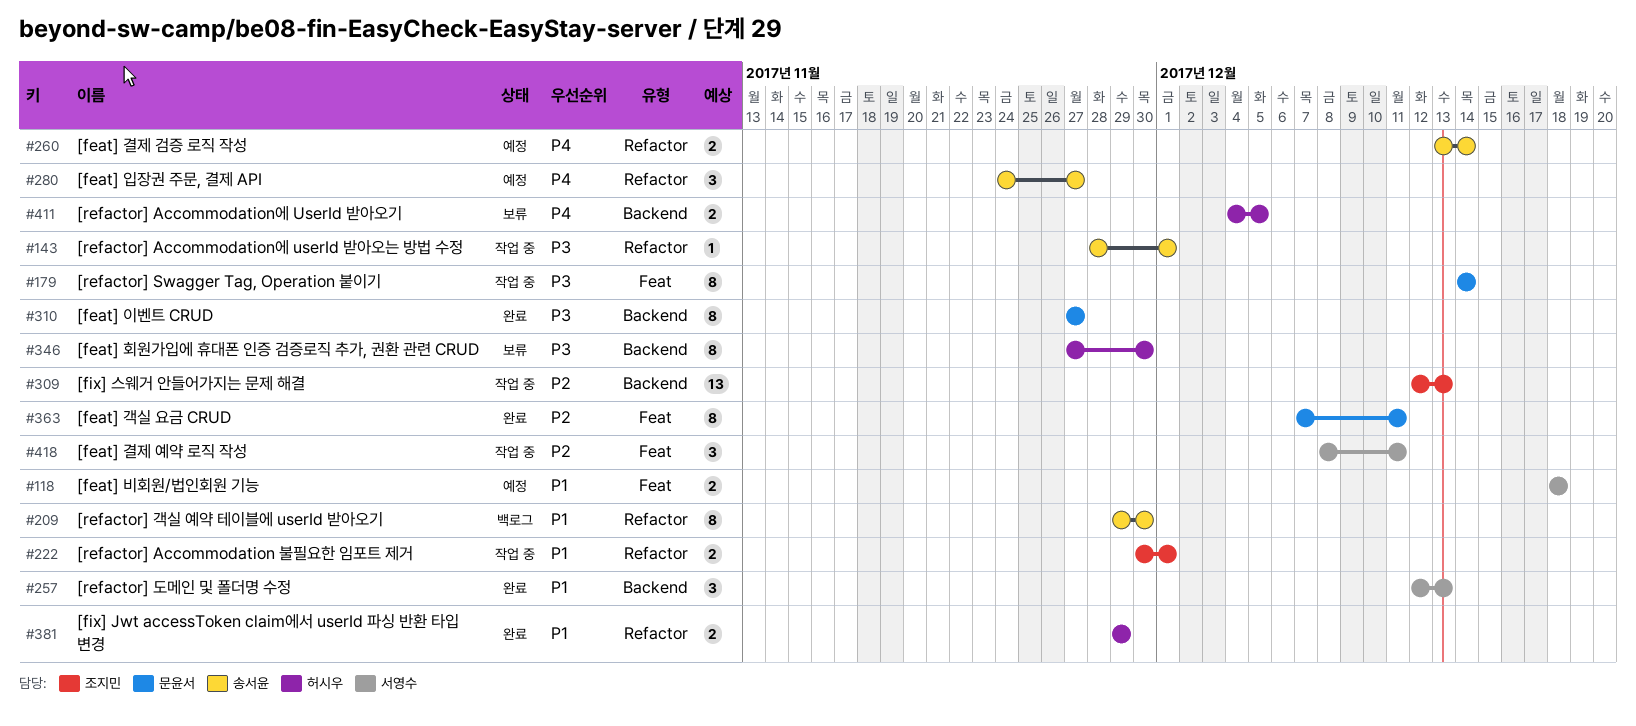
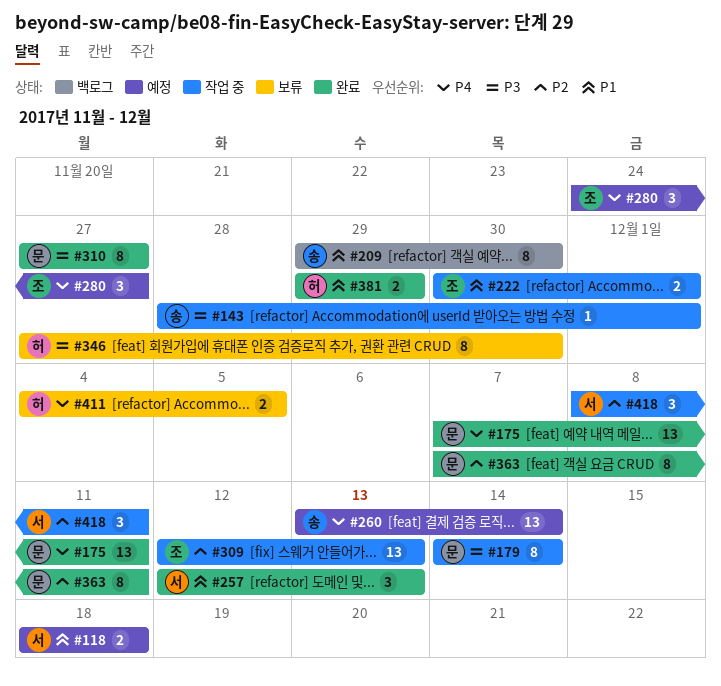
#175: none -> present
#260, estimate: 2 -> 13
#280, owner: 송서윤 -> 조지민

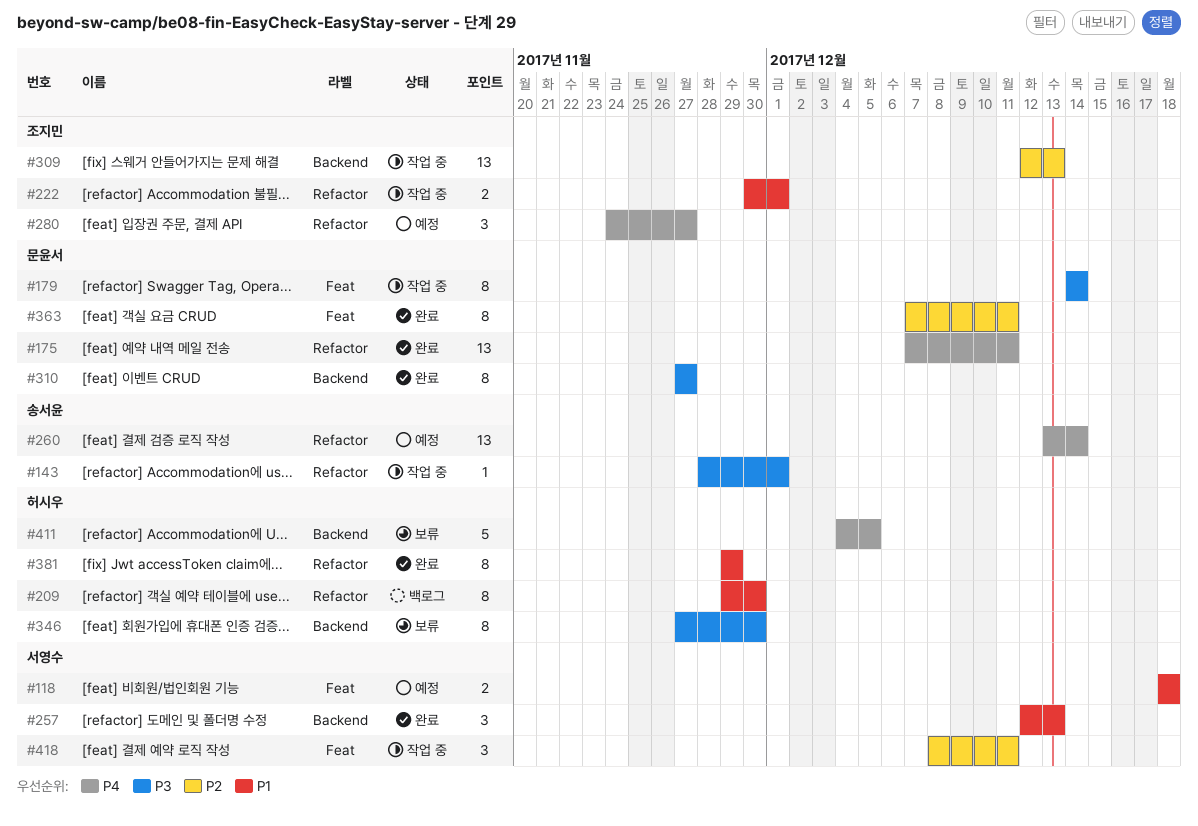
#209, owner: 송서윤 -> 허시우
#381, estimate: 2 -> 8
#411, estimate: 2 -> 5

